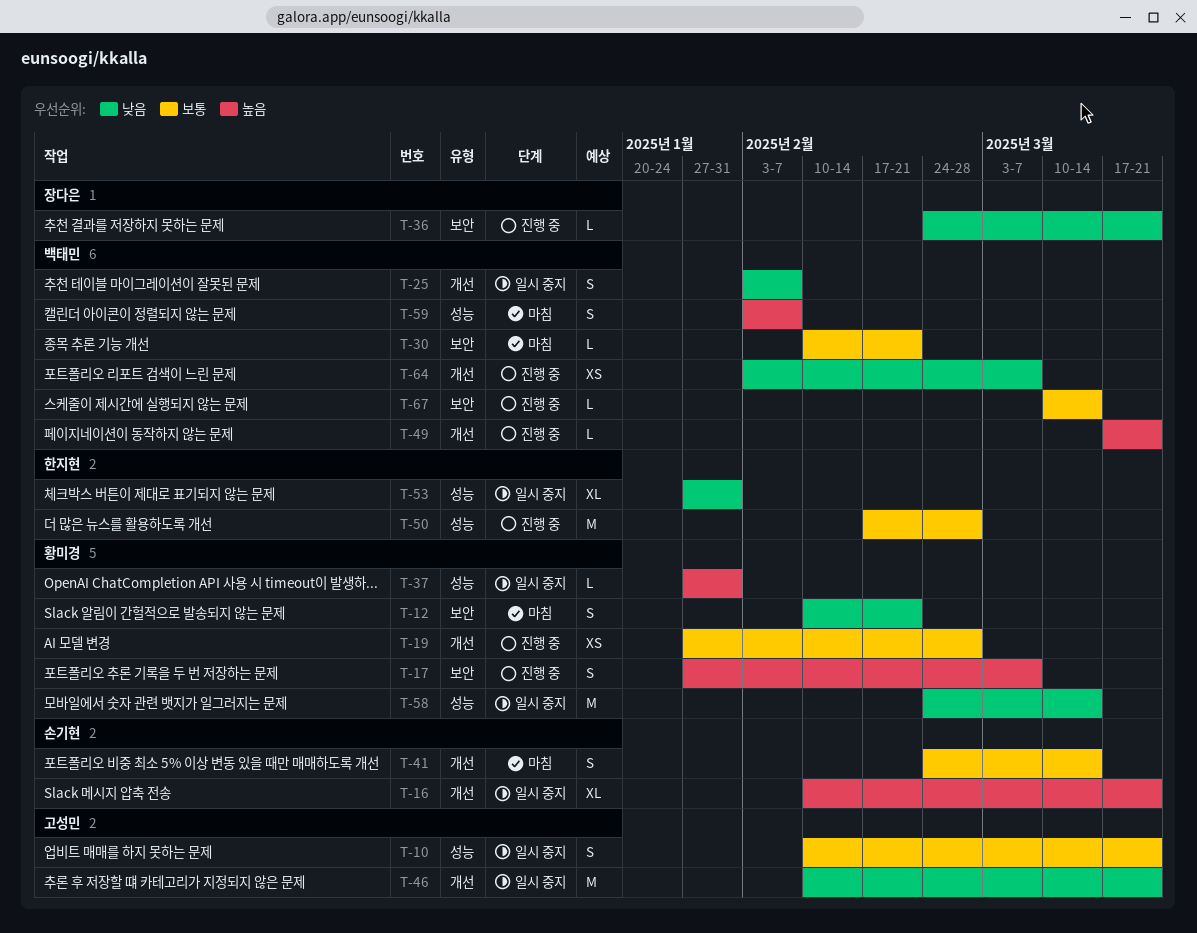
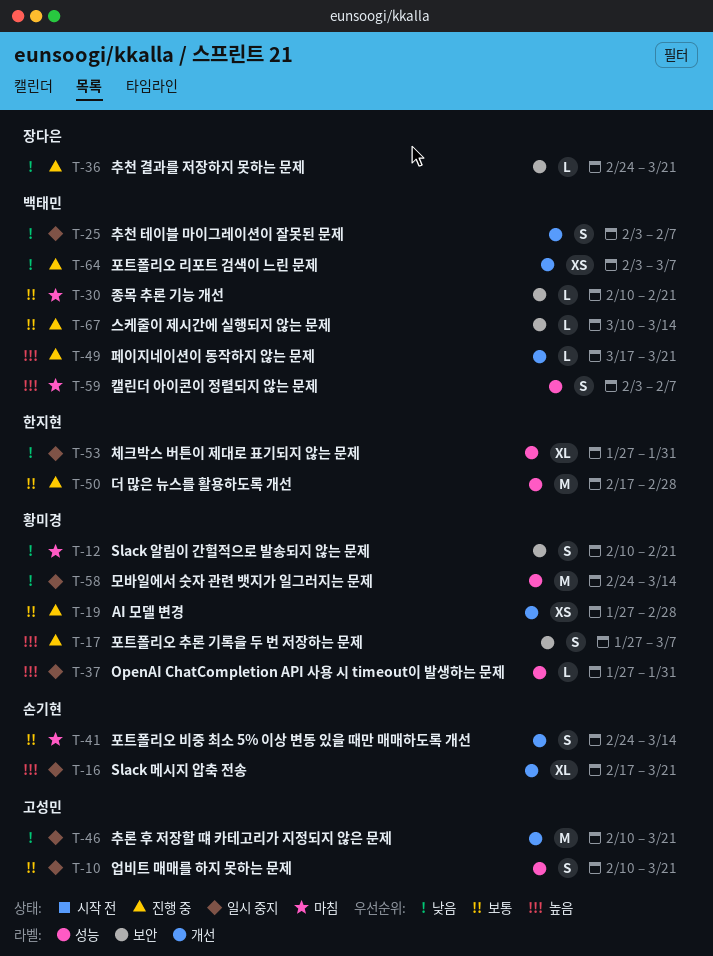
T-16, start: Feb 10 -> Feb 17

